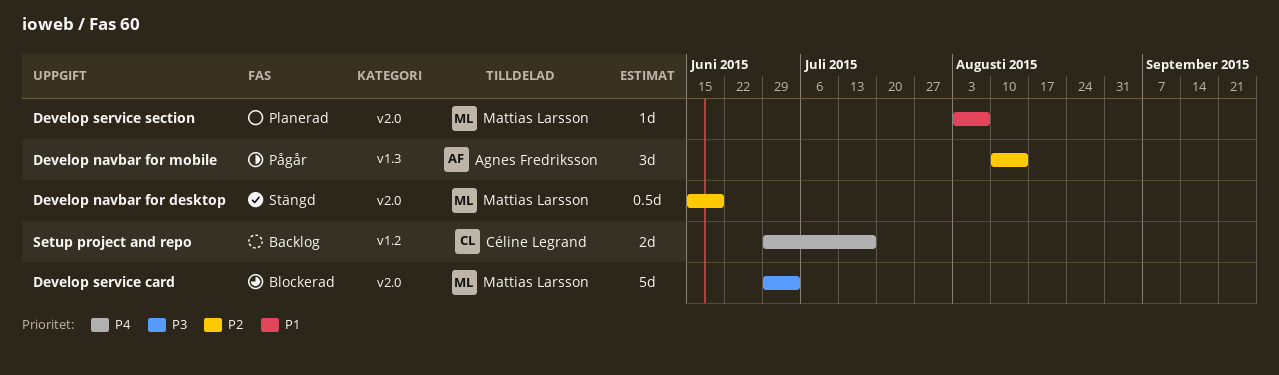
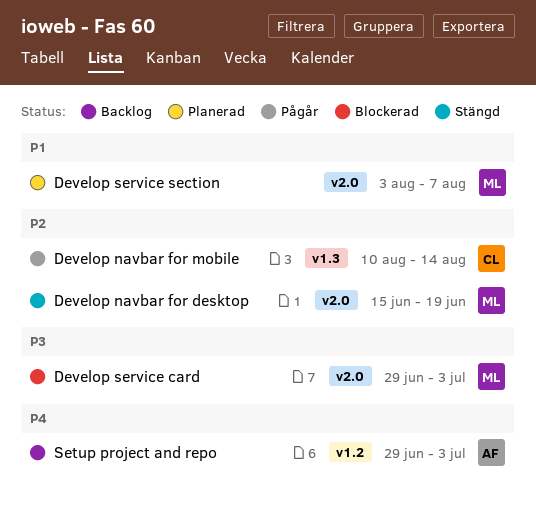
Develop navbar for mobile, owner: Agnes Fredriksson -> Céline Legrand
Setup project and repo, owner: Céline Legrand -> Agnes Fredriksson
Setup project and repo, due: Jul 17 -> Jul 3

